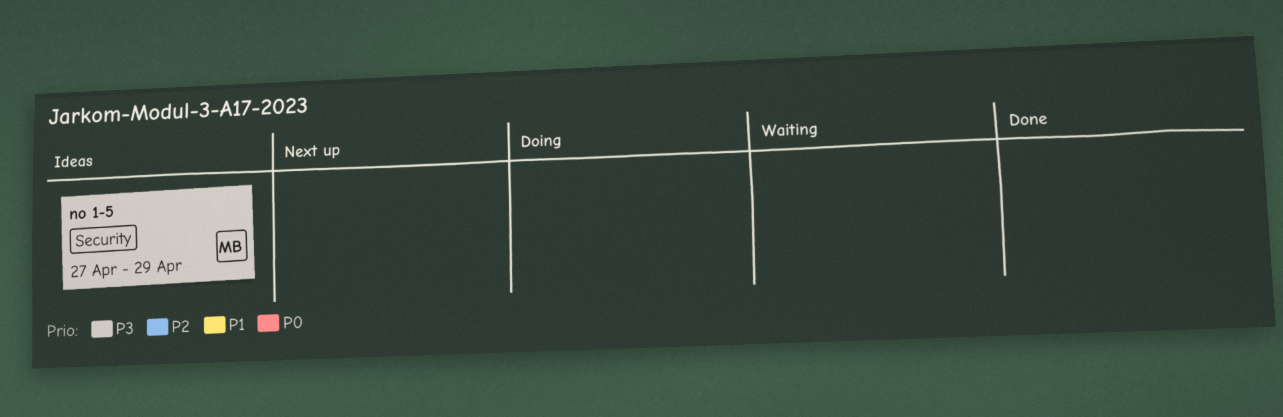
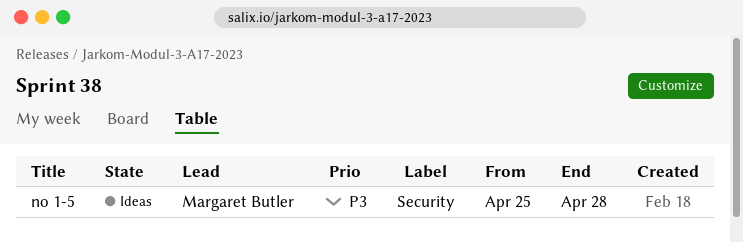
no 1-5, start: Apr 27 -> Apr 25
no 1-5, due: Apr 29 -> Apr 28

